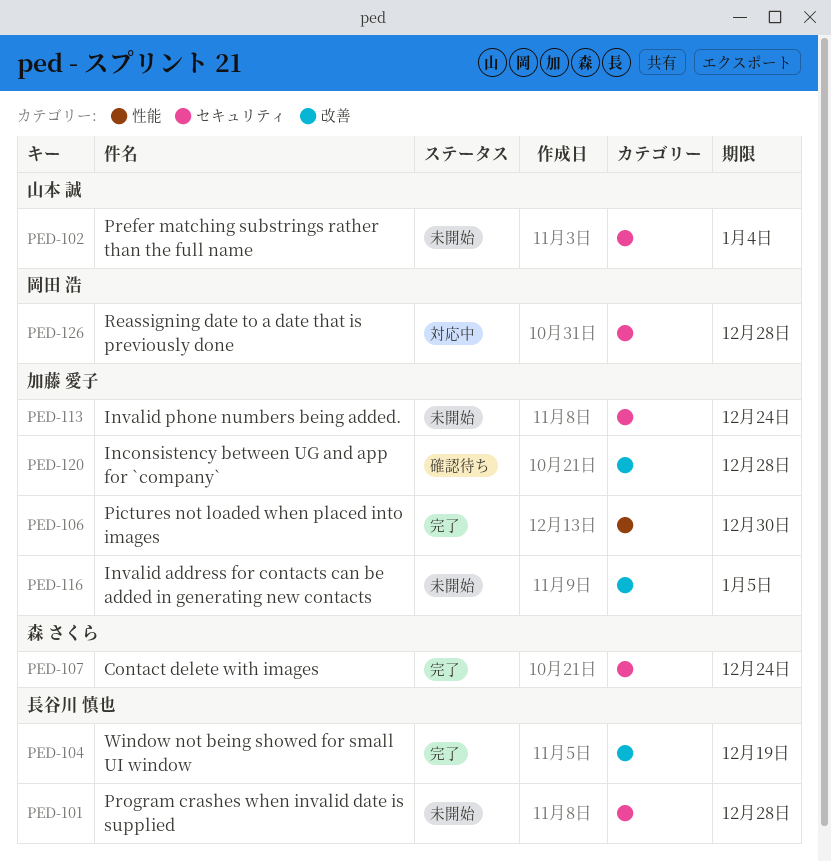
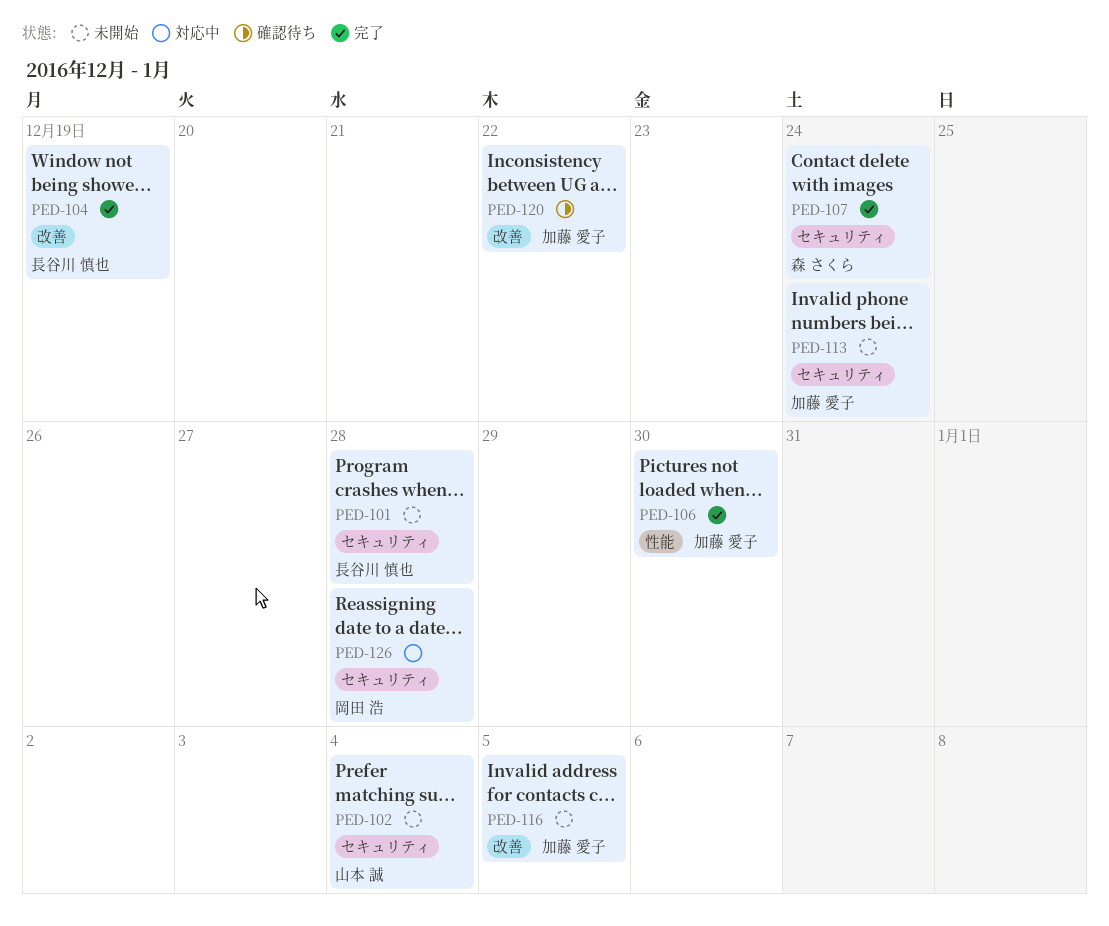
PED-120, due: Dec 28 -> Dec 22

